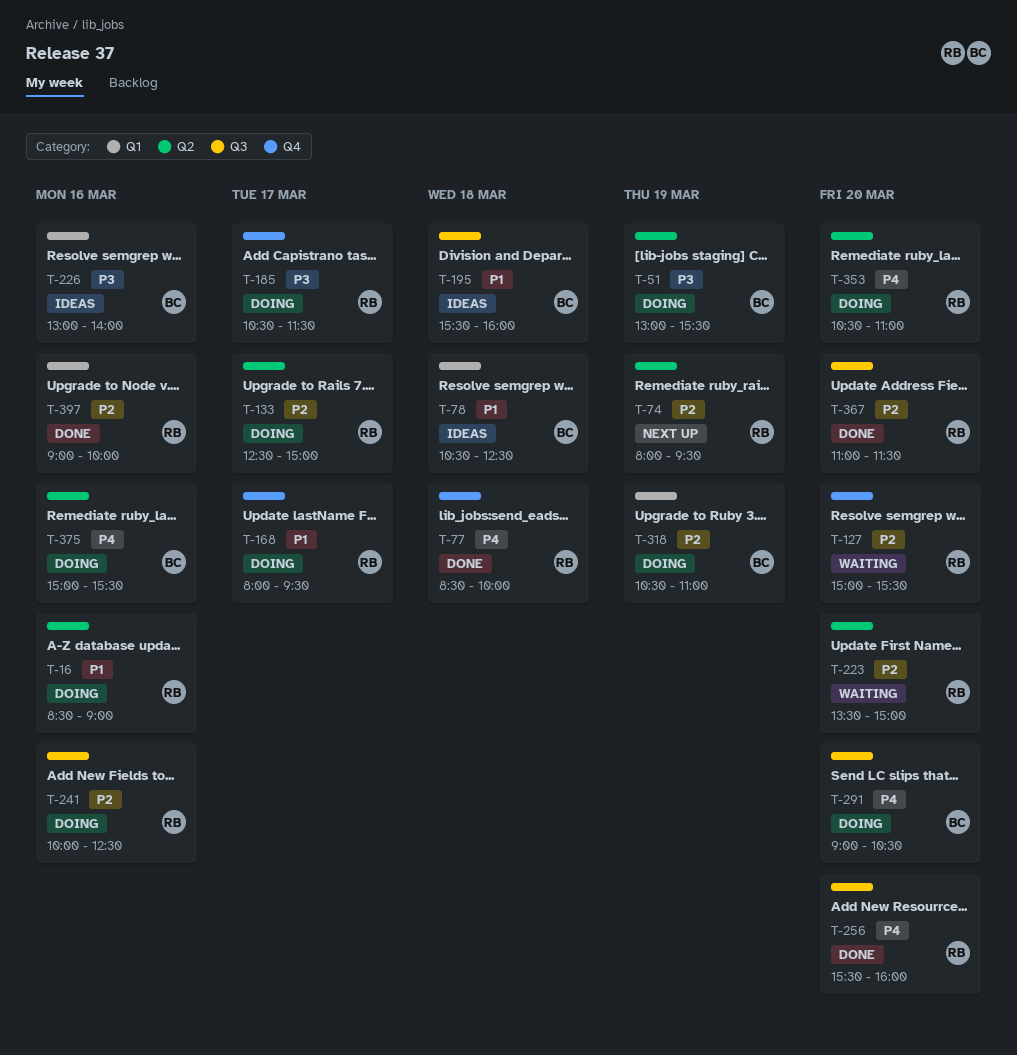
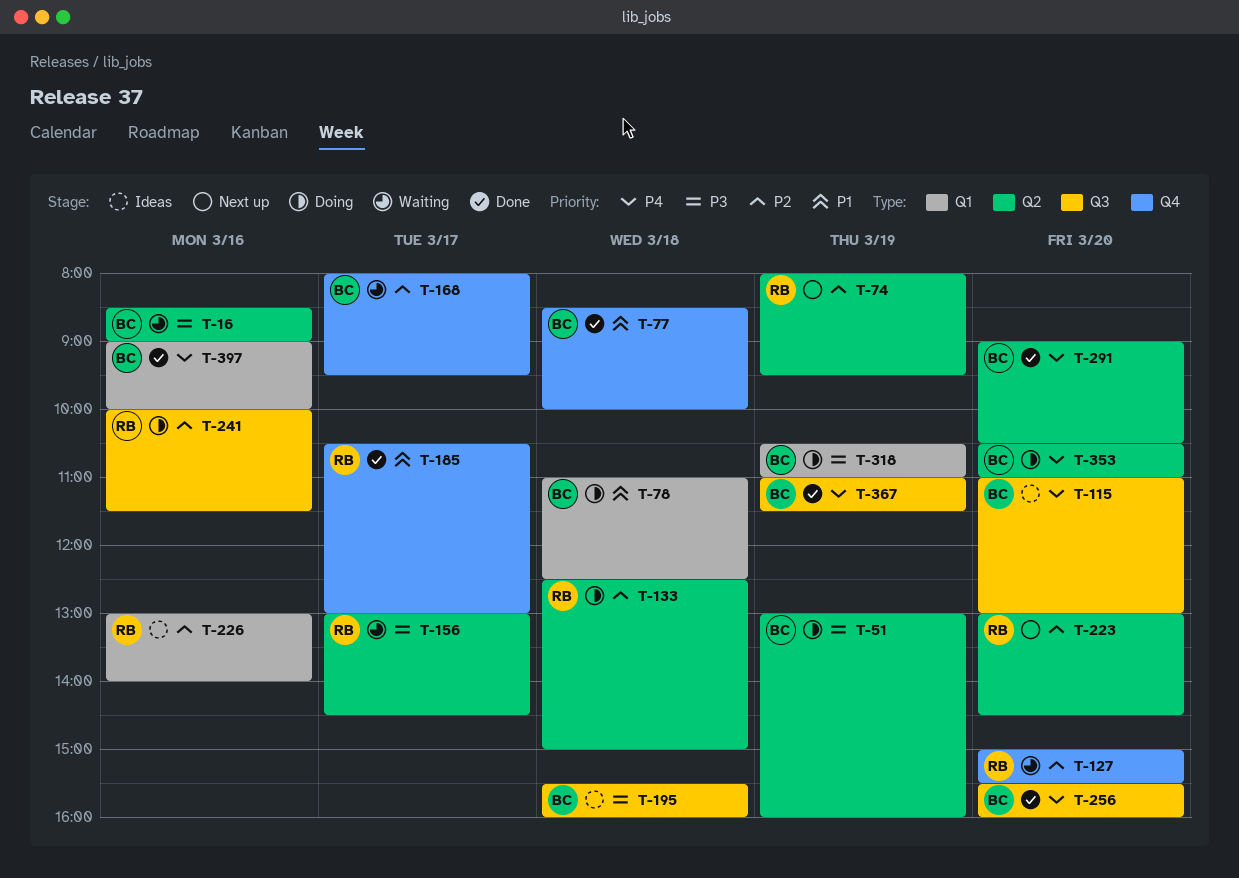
T-16, status: Doing -> Waiting
T-16, owner: RB -> BC
T-16, priority: P1 -> P3
T-51, ends: 15:30 -> 16:00
T-77, owner: RB -> BC
T-77, priority: P4 -> P1
T-78, status: Ideas -> Doing
T-78, begins: 10:30 -> 11:00
T-115: none -> present
T-133, day: Mar 17 -> Mar 18
T-156: none -> present
T-168, status: Doing -> Waiting
T-168, owner: RB -> BC
T-168, priority: P1 -> P2
T-185, status: Doing -> Done
T-185, priority: P3 -> P1
T-185, ends: 11:30 -> 13:00
T-195, priority: P1 -> P3
T-223, status: Waiting -> Next up
T-223, begins: 13:30 -> 13:00
T-223, ends: 15:00 -> 14:30
T-226, owner: BC -> RB
T-226, priority: P3 -> P2
T-241, ends: 12:30 -> 11:30
T-256, owner: RB -> BC
T-291, status: Doing -> Done
T-291, label: Q3 -> Q2
T-318, priority: P2 -> P3
T-353, owner: RB -> BC
T-367, owner: RB -> BC
T-367, priority: P2 -> P4
T-367, day: Mar 20 -> Mar 19
T-375: present -> none
T-397, owner: RB -> BC
T-397, priority: P2 -> P4

